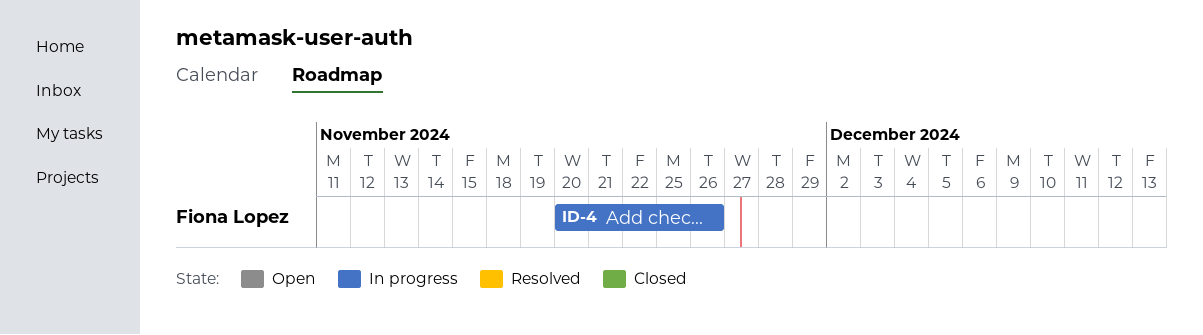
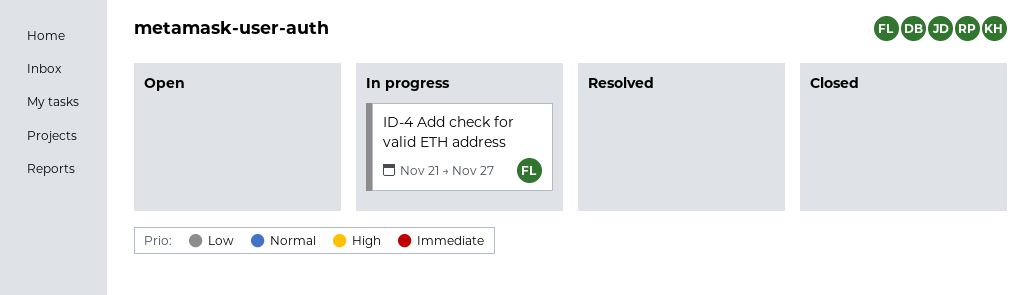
ID-4, start: Nov 20 -> Nov 21
ID-4, due: Nov 26 -> Nov 27

